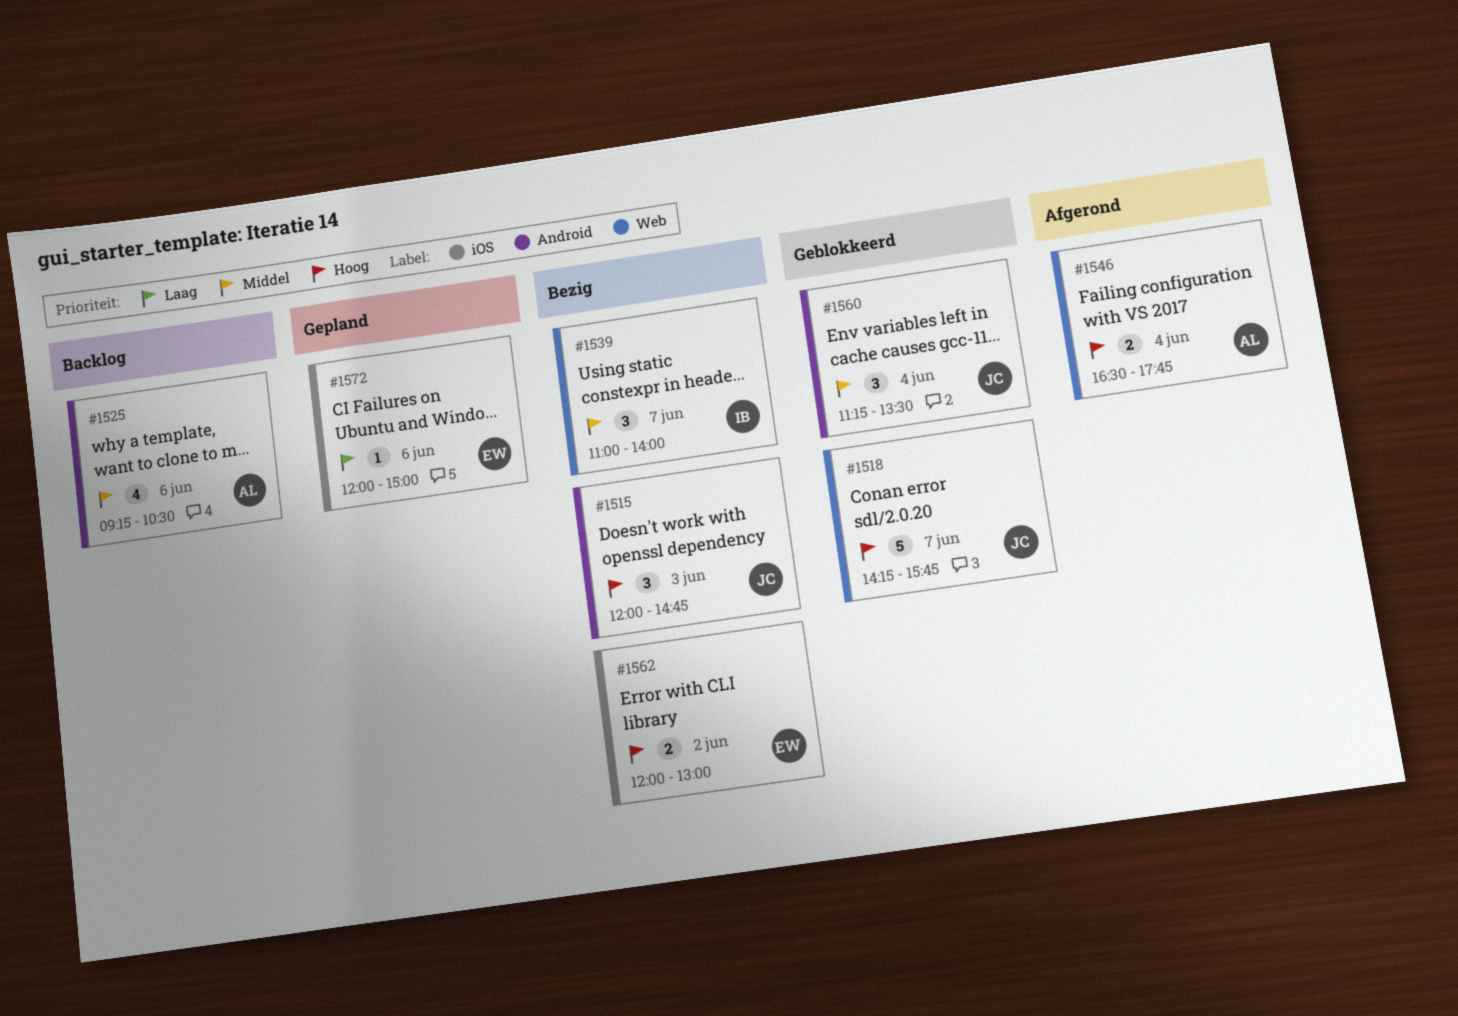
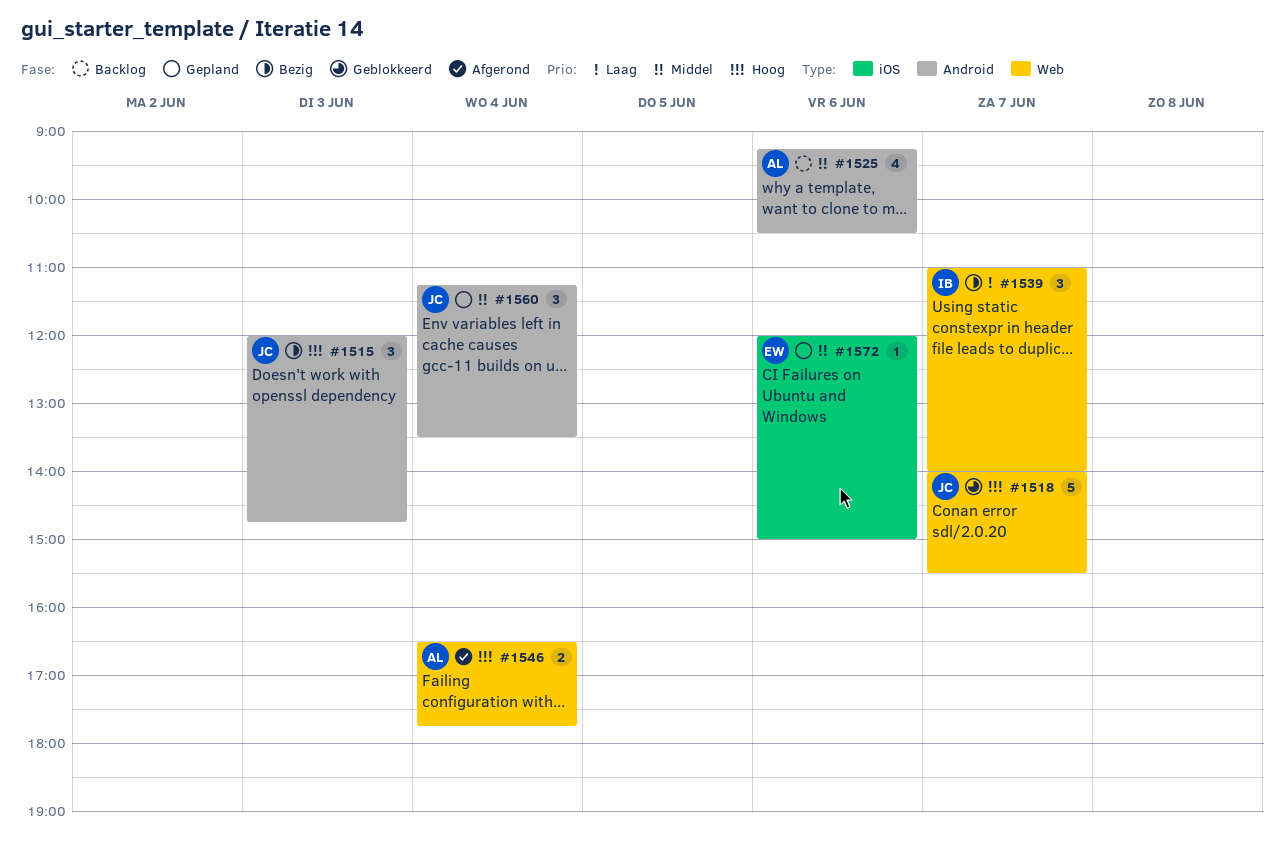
#1518, begins: 14:15 -> 14:00
#1518, ends: 15:45 -> 15:30
#1539, priority: Middel -> Laag
#1560, status: Geblokkeerd -> Gepland
#1562: present -> none
#1572, priority: Laag -> Middel

